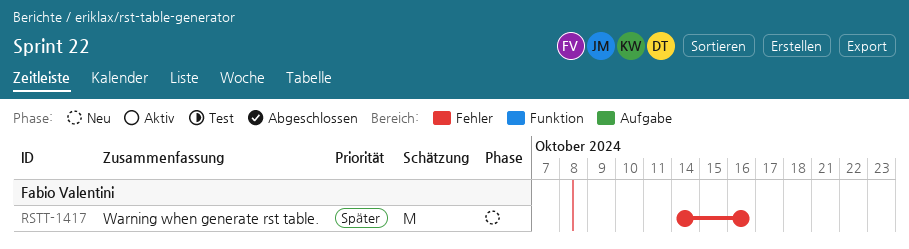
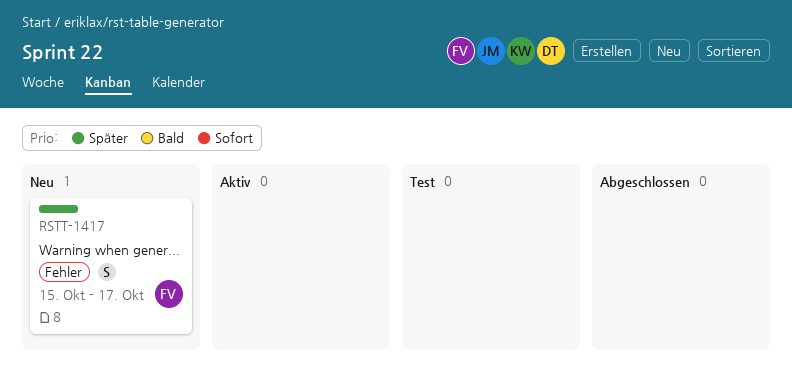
RSTT-1417, estimate: M -> S
RSTT-1417, start: Oct 14 -> Oct 15
RSTT-1417, due: Oct 16 -> Oct 17

